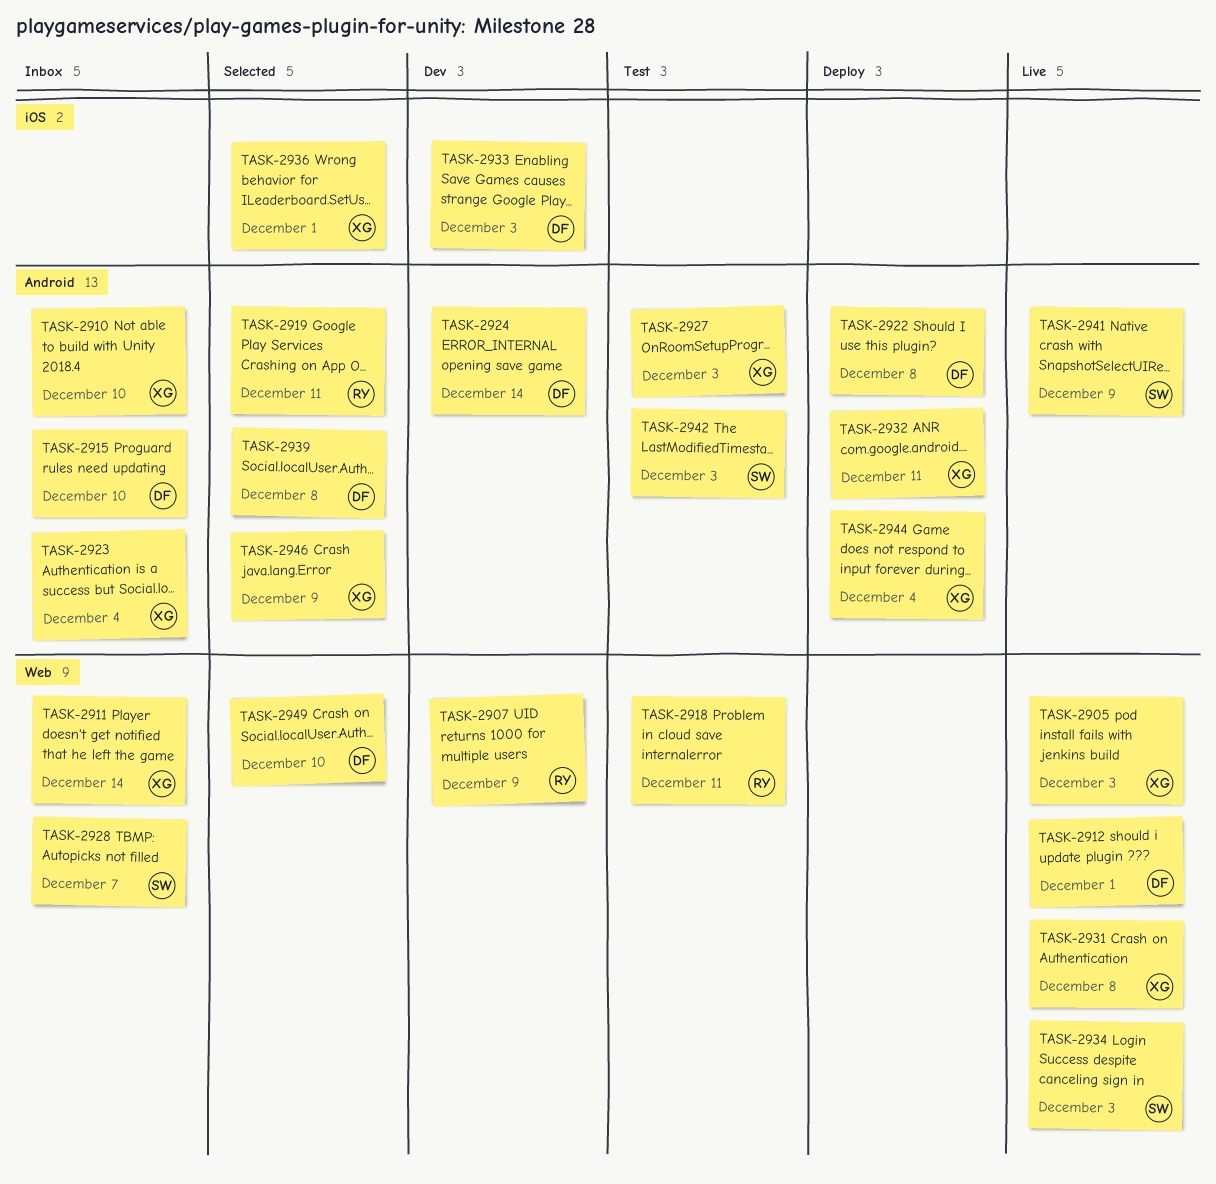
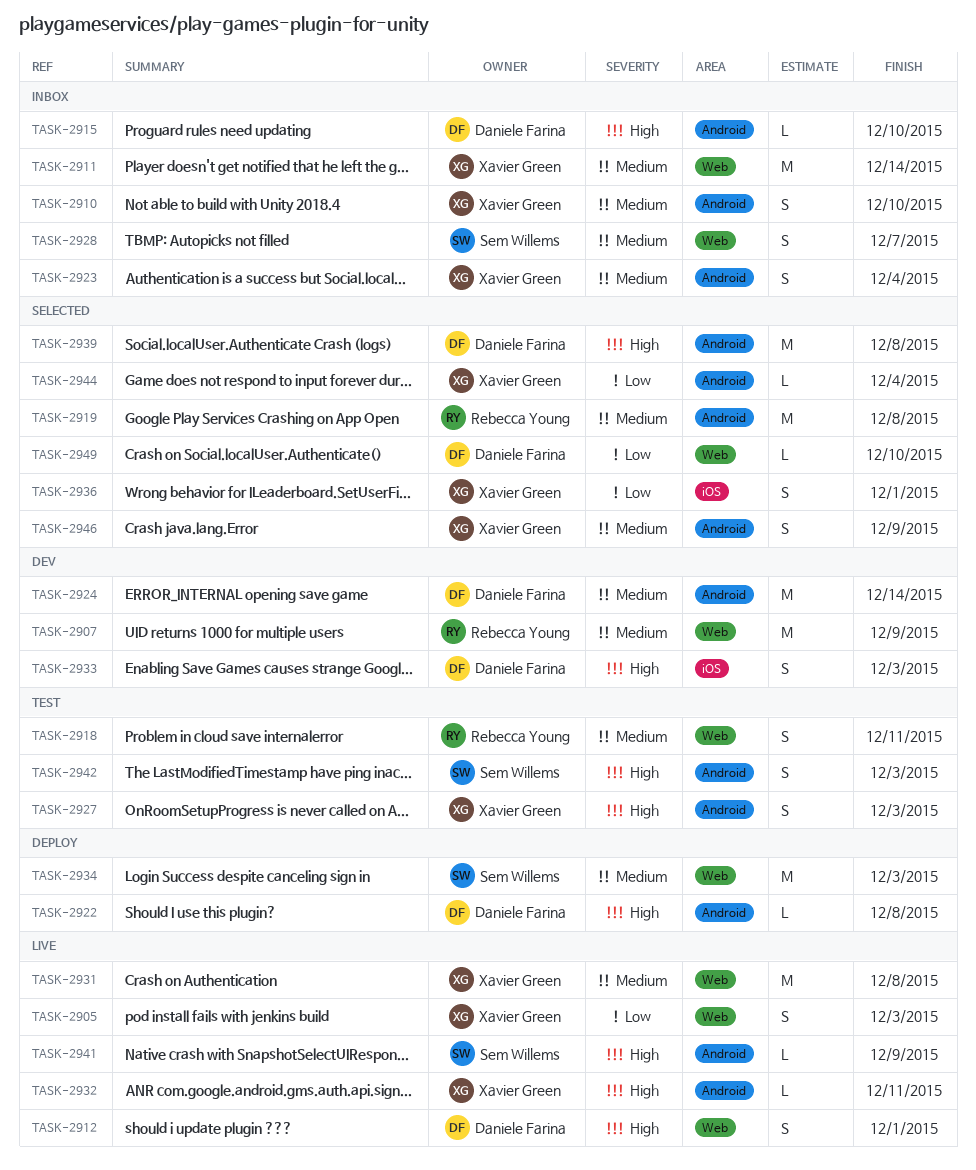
TASK-2919, due: Dec 11 -> Dec 8
TASK-2932, status: Deploy -> Live
TASK-2934, status: Live -> Deploy
TASK-2944, status: Deploy -> Selected

